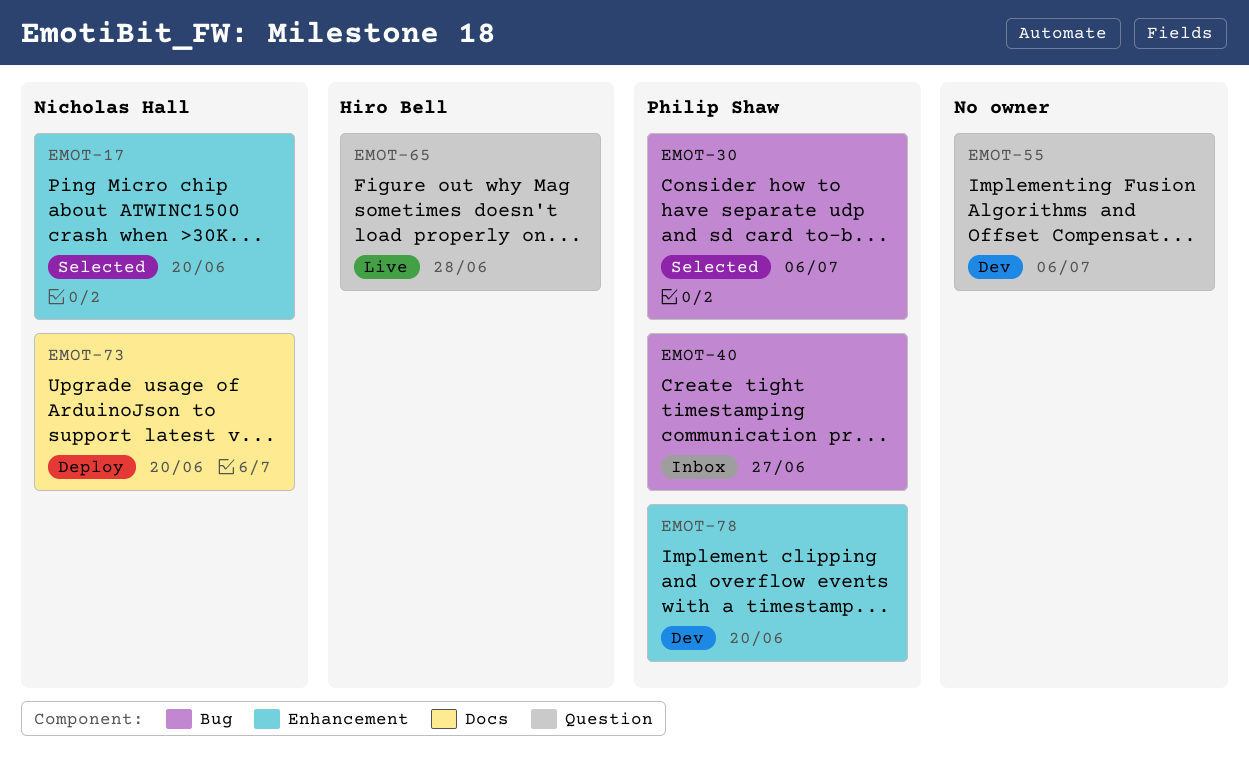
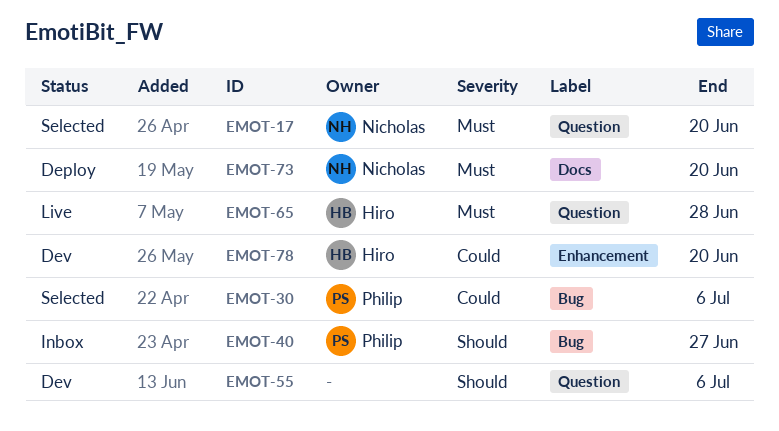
EMOT-17, label: Enhancement -> Question
EMOT-78, owner: Philip Shaw -> Hiro Bell

